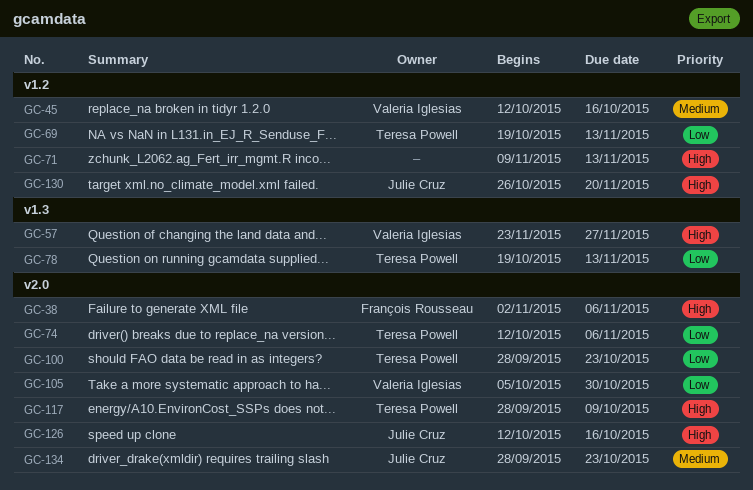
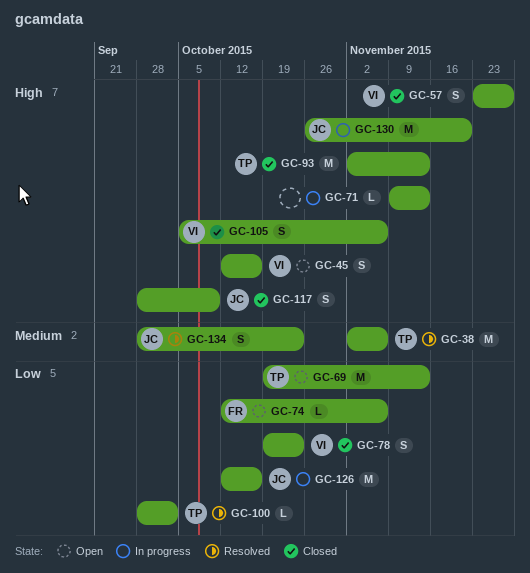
GC-38, owner: François Rousseau -> Teresa Powell
GC-38, priority: High -> Medium
GC-45, priority: Medium -> High
GC-74, owner: Teresa Powell -> François Rousseau
GC-78, owner: Teresa Powell -> Valeria Iglesias
GC-78, due: Nov 13 -> Oct 23
GC-93: none -> present
GC-100, due: Oct 23 -> Oct 2
GC-105, priority: Low -> High
GC-105, due: Oct 30 -> Nov 6
GC-117, owner: Teresa Powell -> Julie Cruz
GC-126, priority: High -> Low

